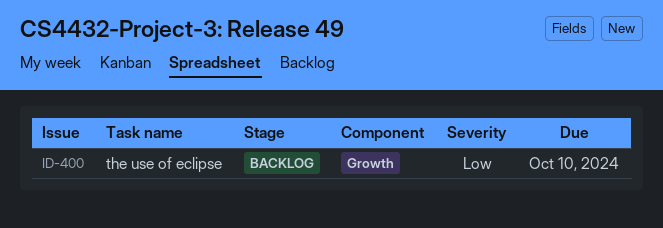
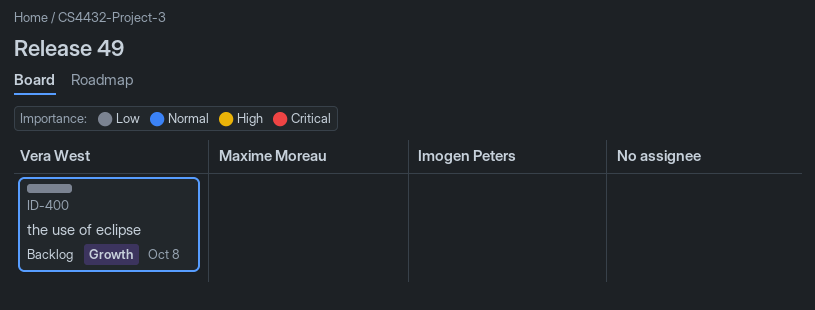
ID-400, due: Oct 10 -> Oct 8

